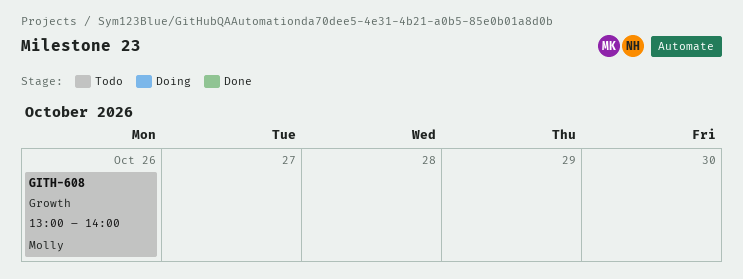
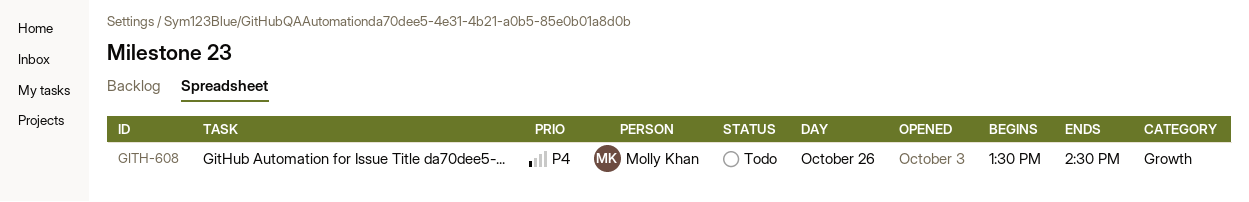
GITH-608, begins: 13:00 -> 13:30
GITH-608, ends: 14:00 -> 14:30

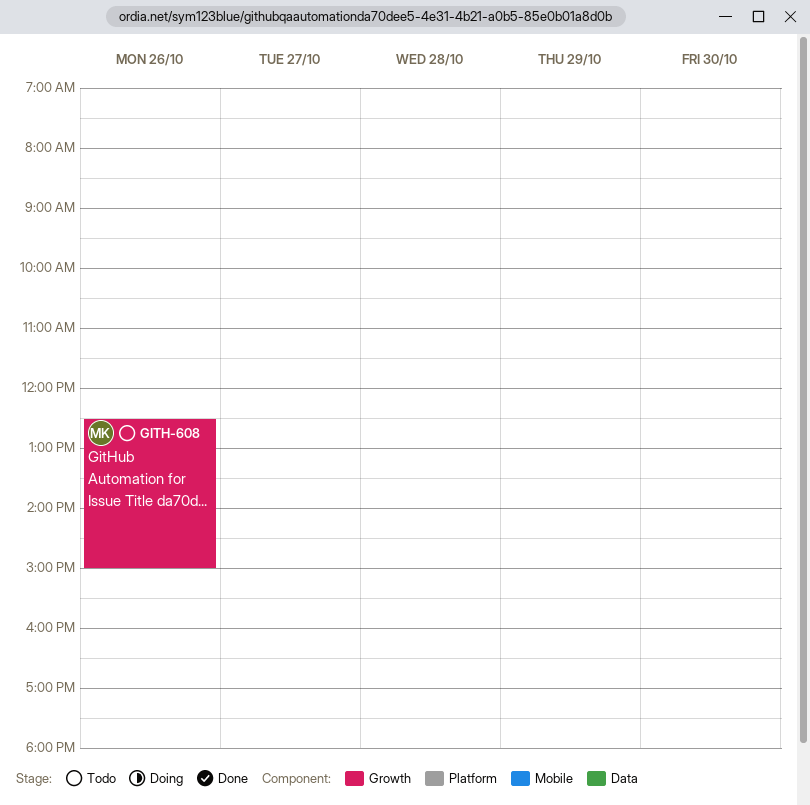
GITH-608, begins: 13:30 -> 12:30
GITH-608, ends: 14:30 -> 15:00

